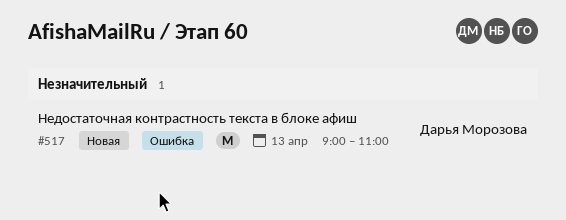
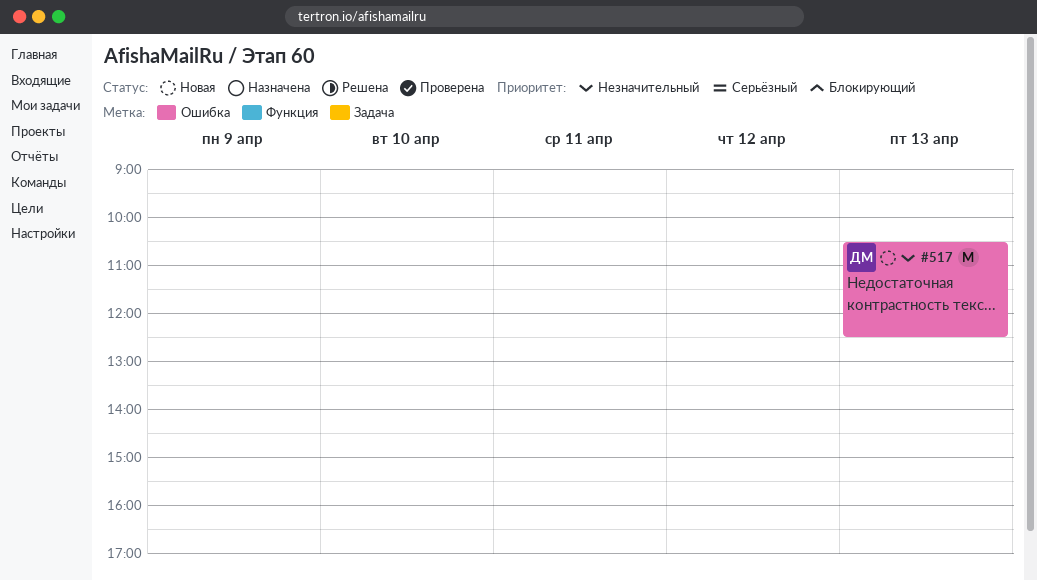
#517, begins: 09:00 -> 10:30
#517, ends: 11:00 -> 12:30

